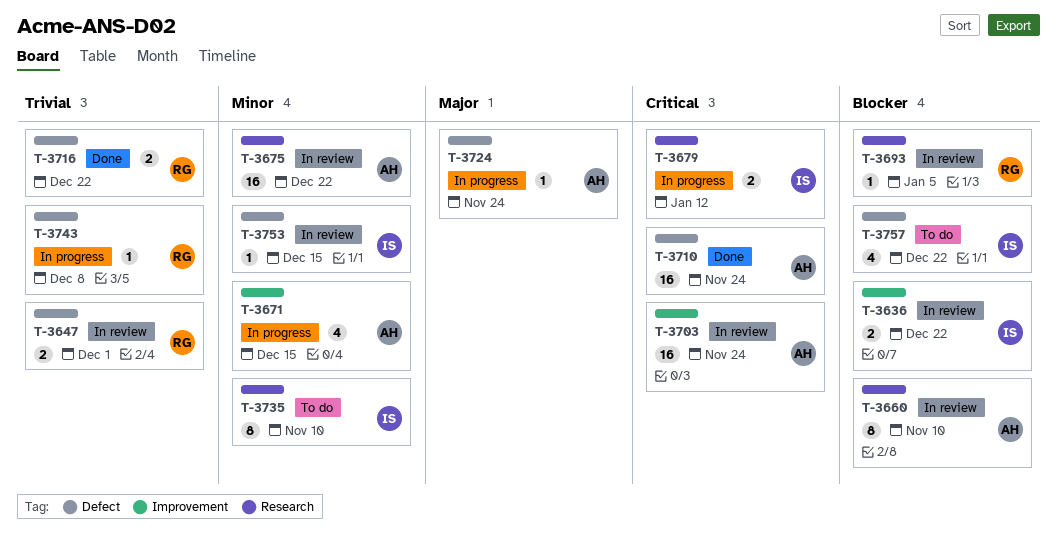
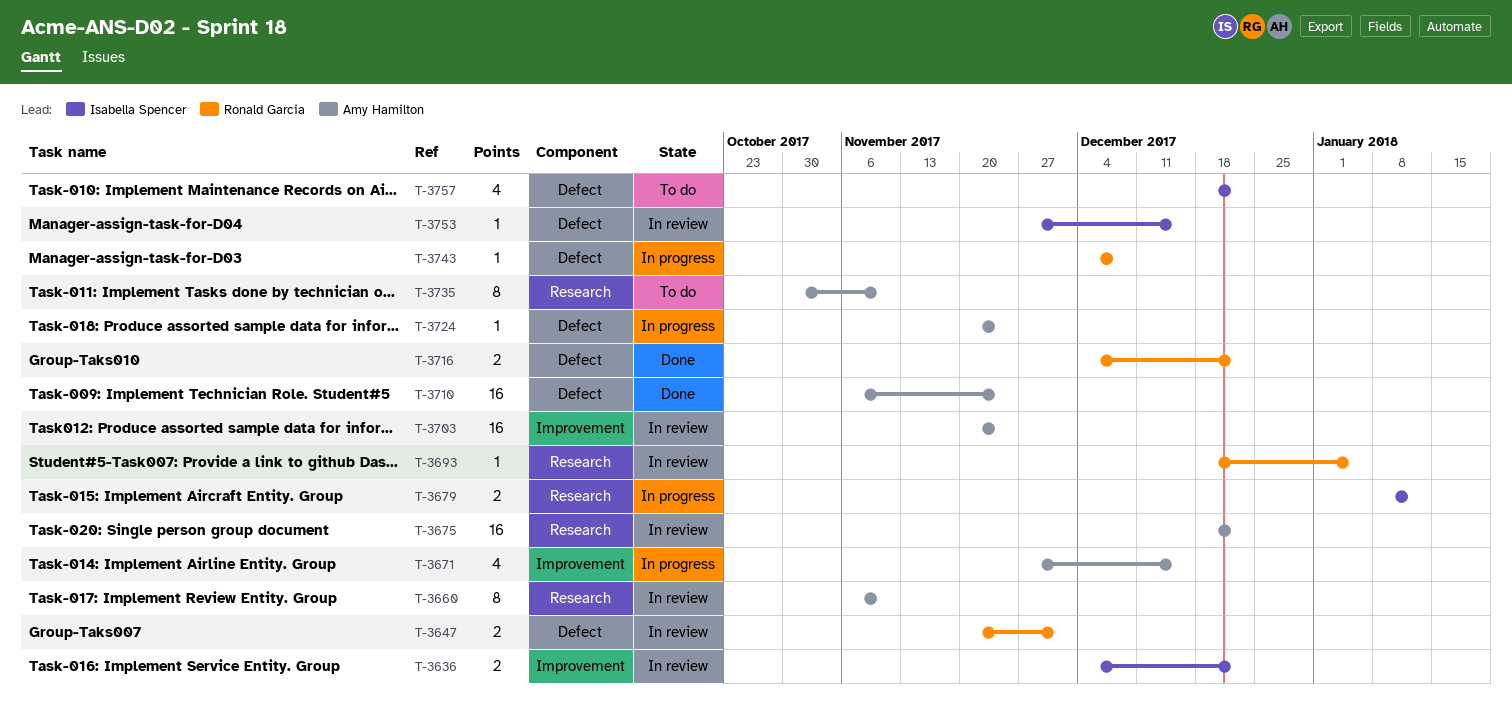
T-3735, owner: Isabella Spencer -> Amy Hamilton

